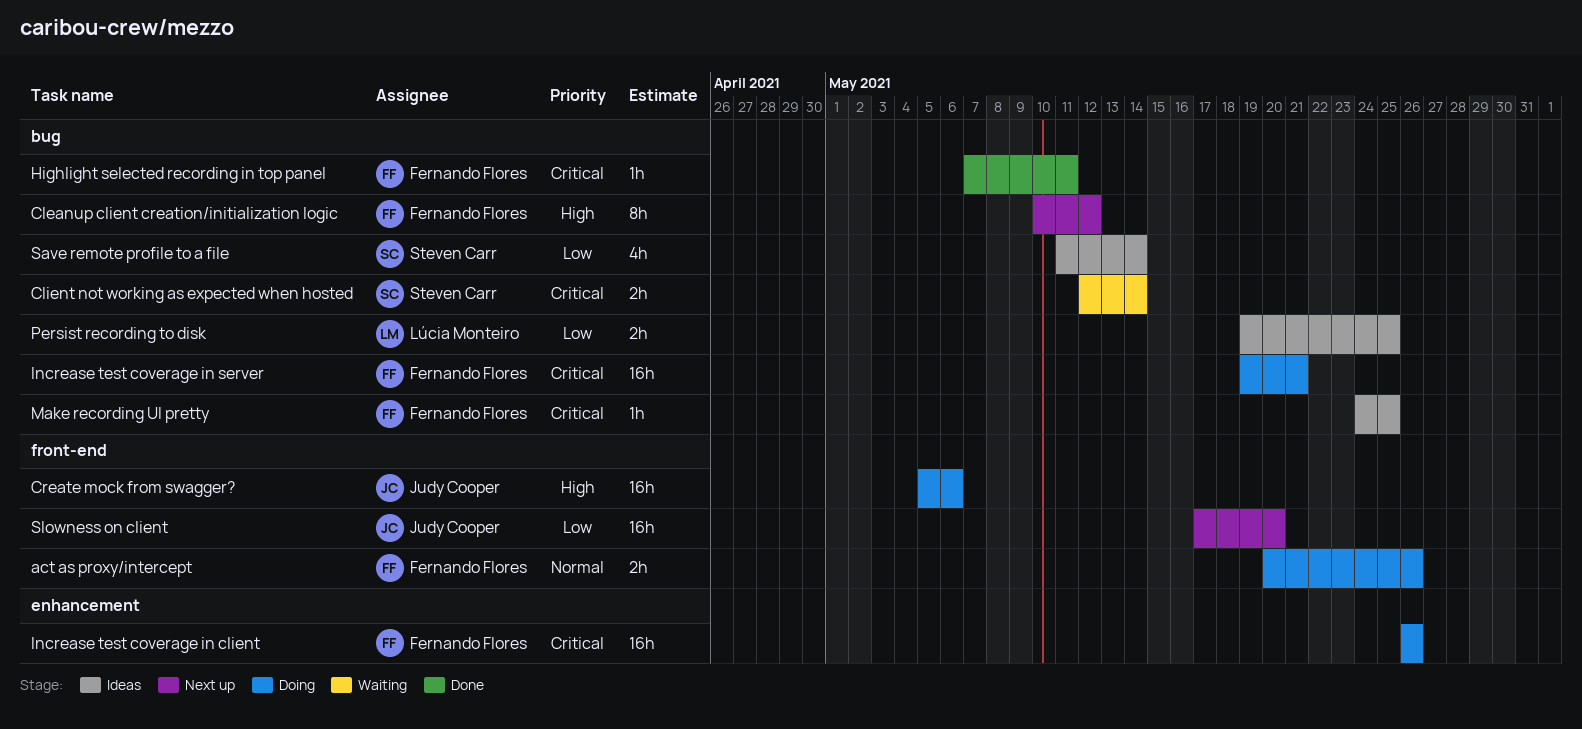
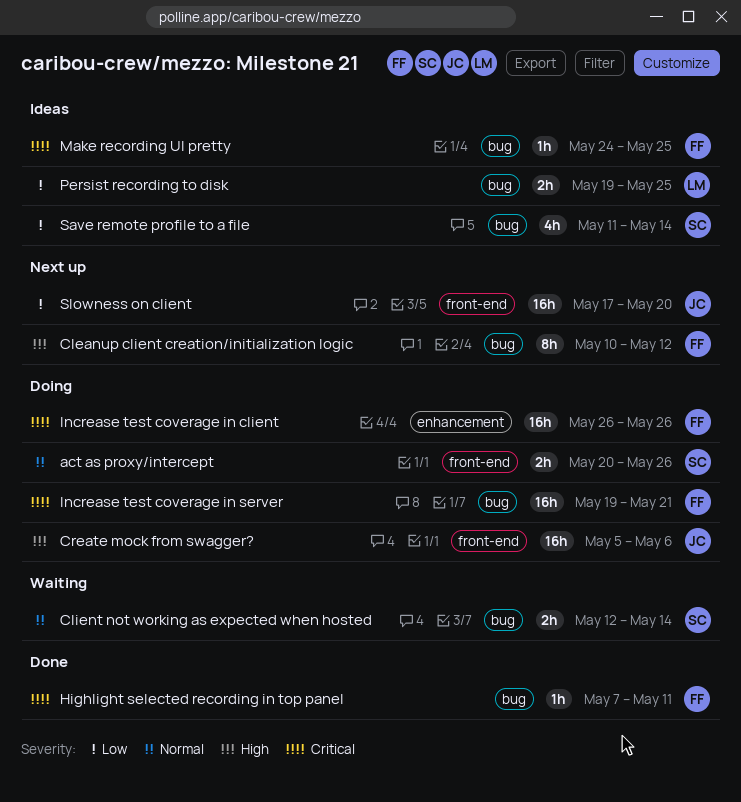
act as proxy/intercept, owner: Fernando Flores -> Steven Carr
Client not working as expected when hosted, priority: Critical -> Normal

